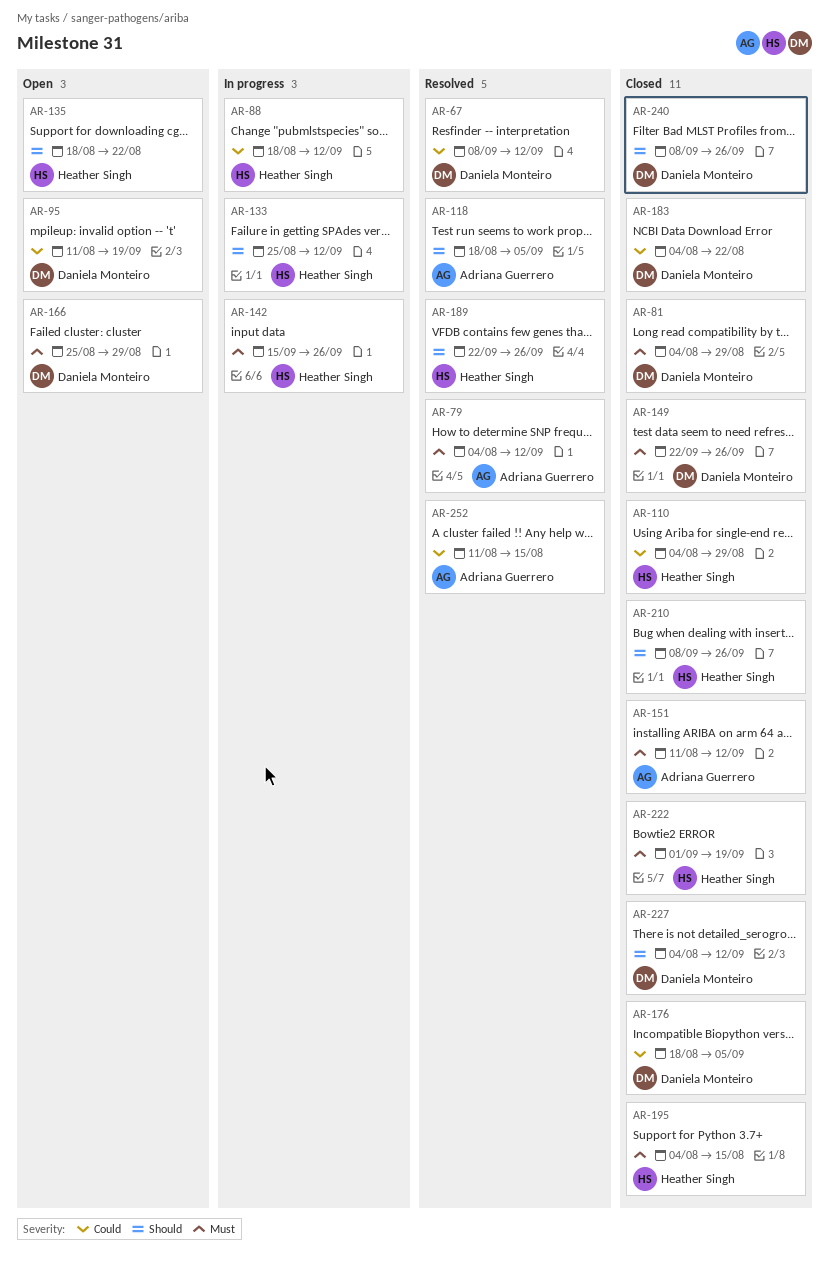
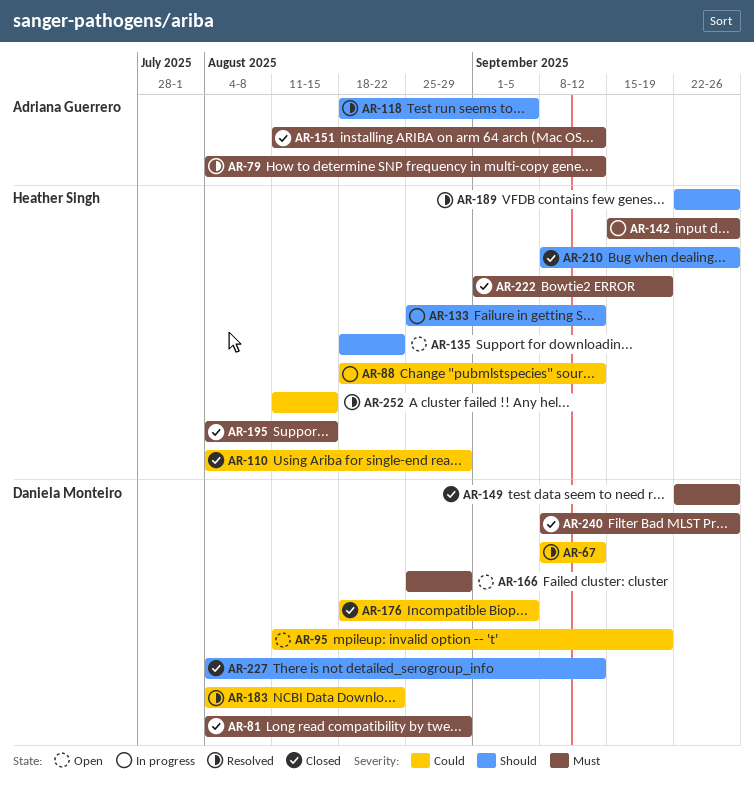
AR-183, status: Closed -> Resolved
AR-240, priority: Should -> Must
AR-252, owner: Adriana Guerrero -> Heather Singh

